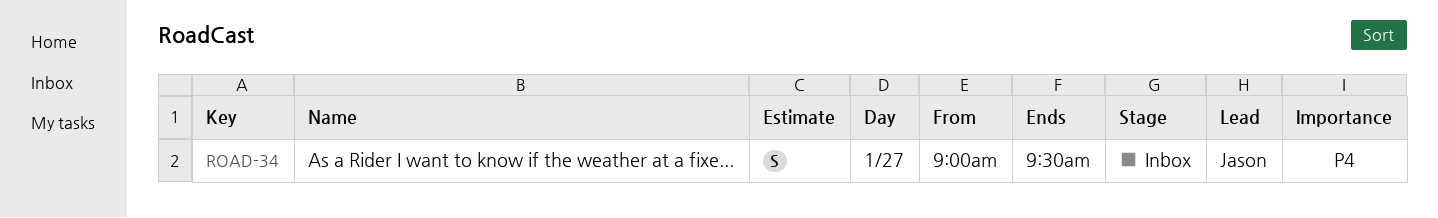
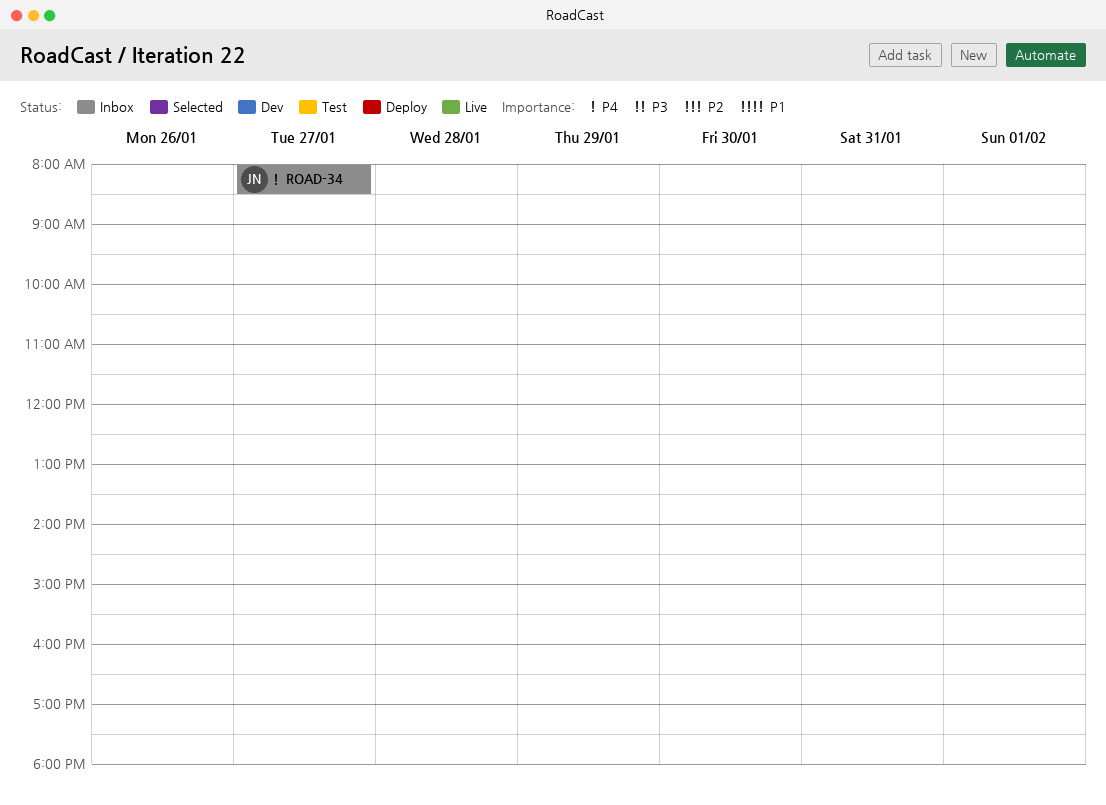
ROAD-34, begins: 09:00 -> 08:00
ROAD-34, ends: 09:30 -> 08:30

